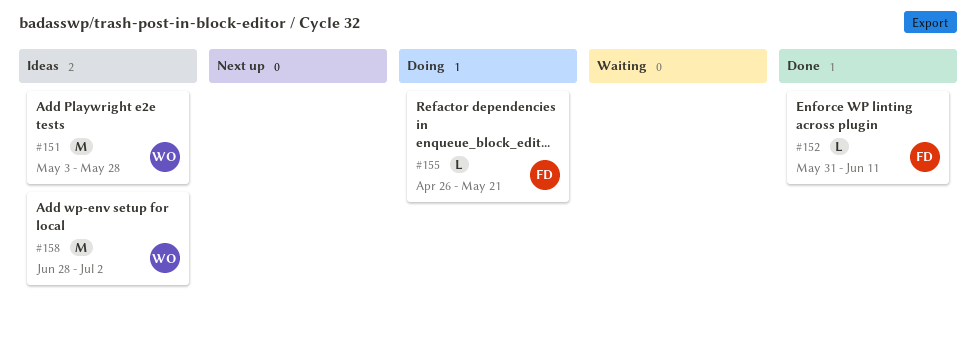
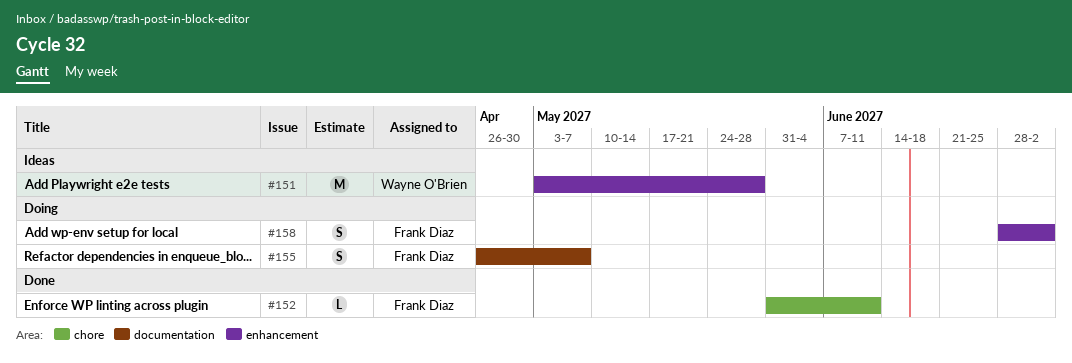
#155, estimate: L -> S
#155, due: May 21 -> May 7
#158, status: Ideas -> Doing
#158, owner: Wayne O'Brien -> Frank Diaz
#158, estimate: M -> S

